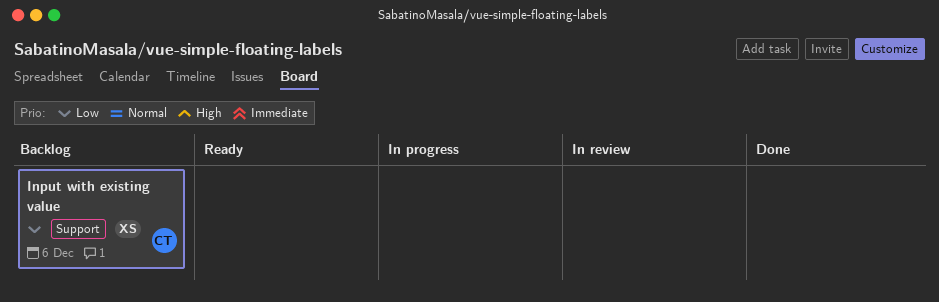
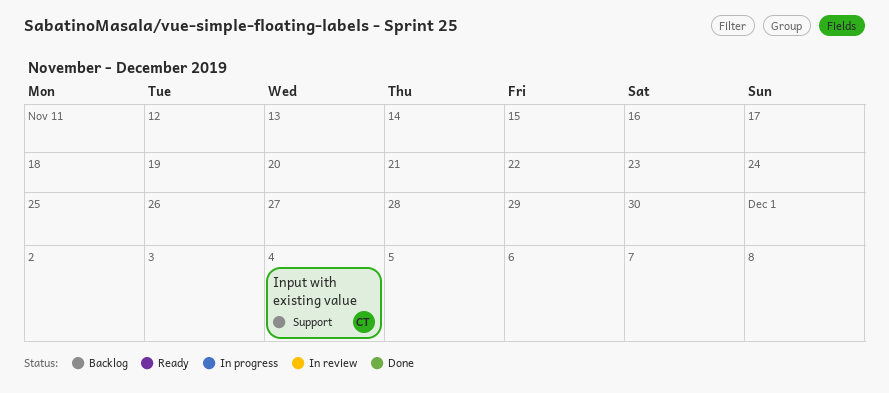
Input with existing value, due: Dec 6 -> Dec 4

